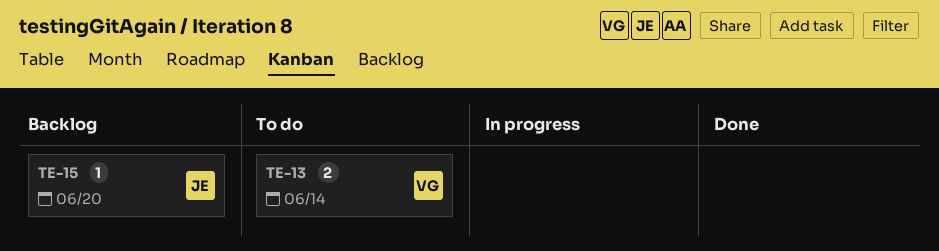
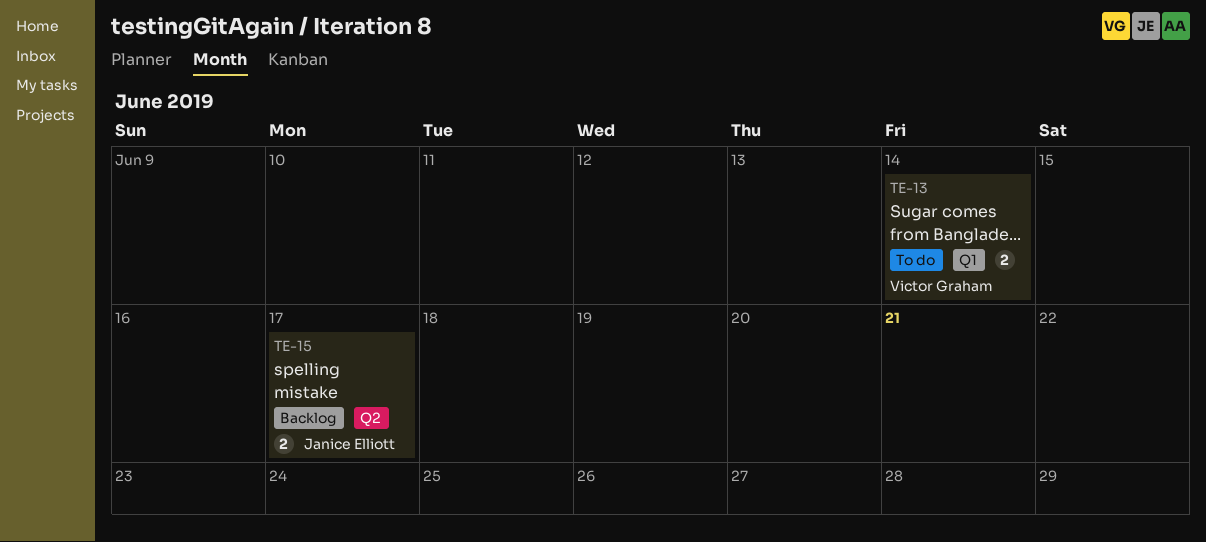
TE-15, estimate: 1 -> 2
TE-15, due: Jun 20 -> Jun 17

